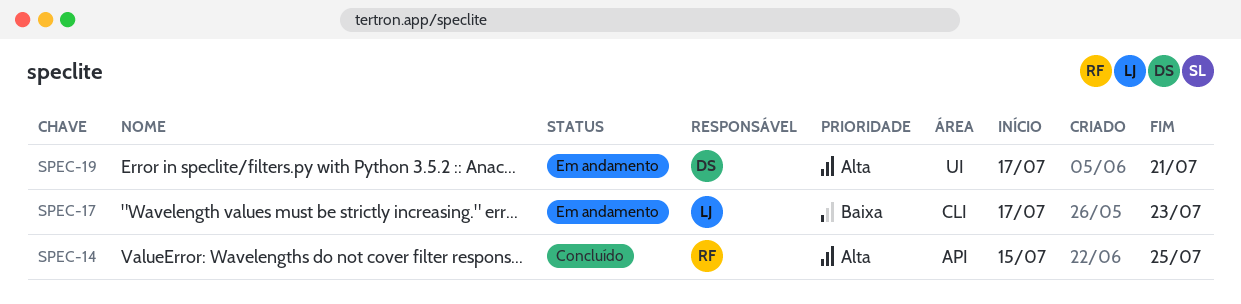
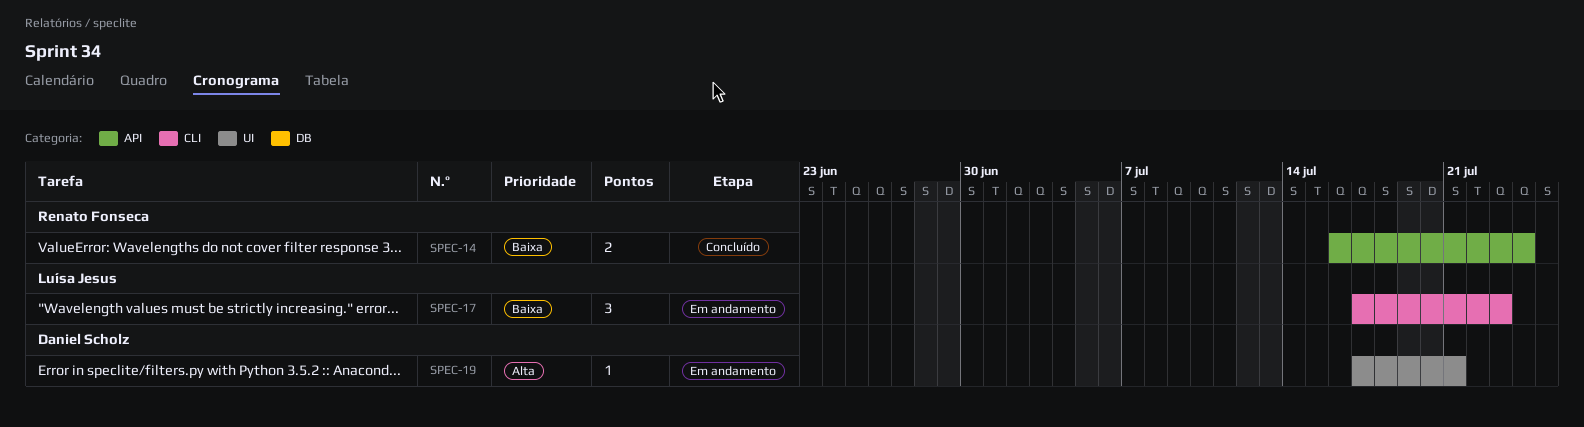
SPEC-14, priority: Alta -> Baixa
SPEC-14, start: Jul 15 -> Jul 16
SPEC-14, due: Jul 25 -> Jul 24

